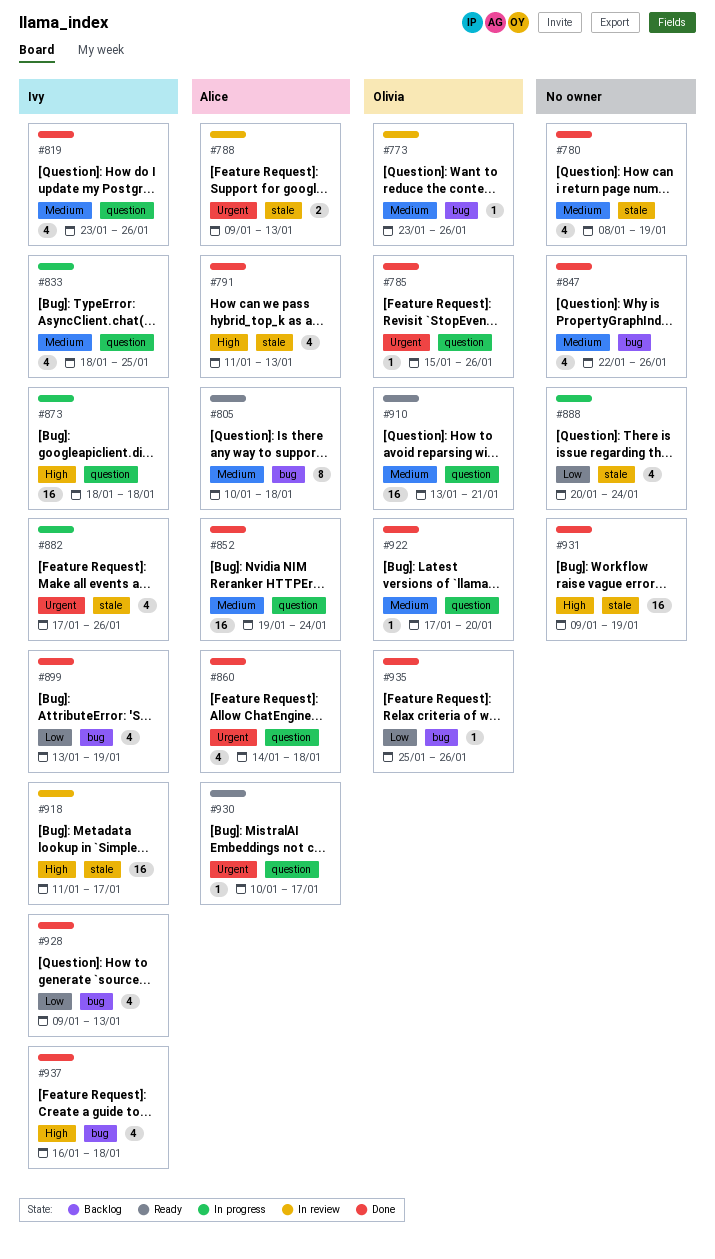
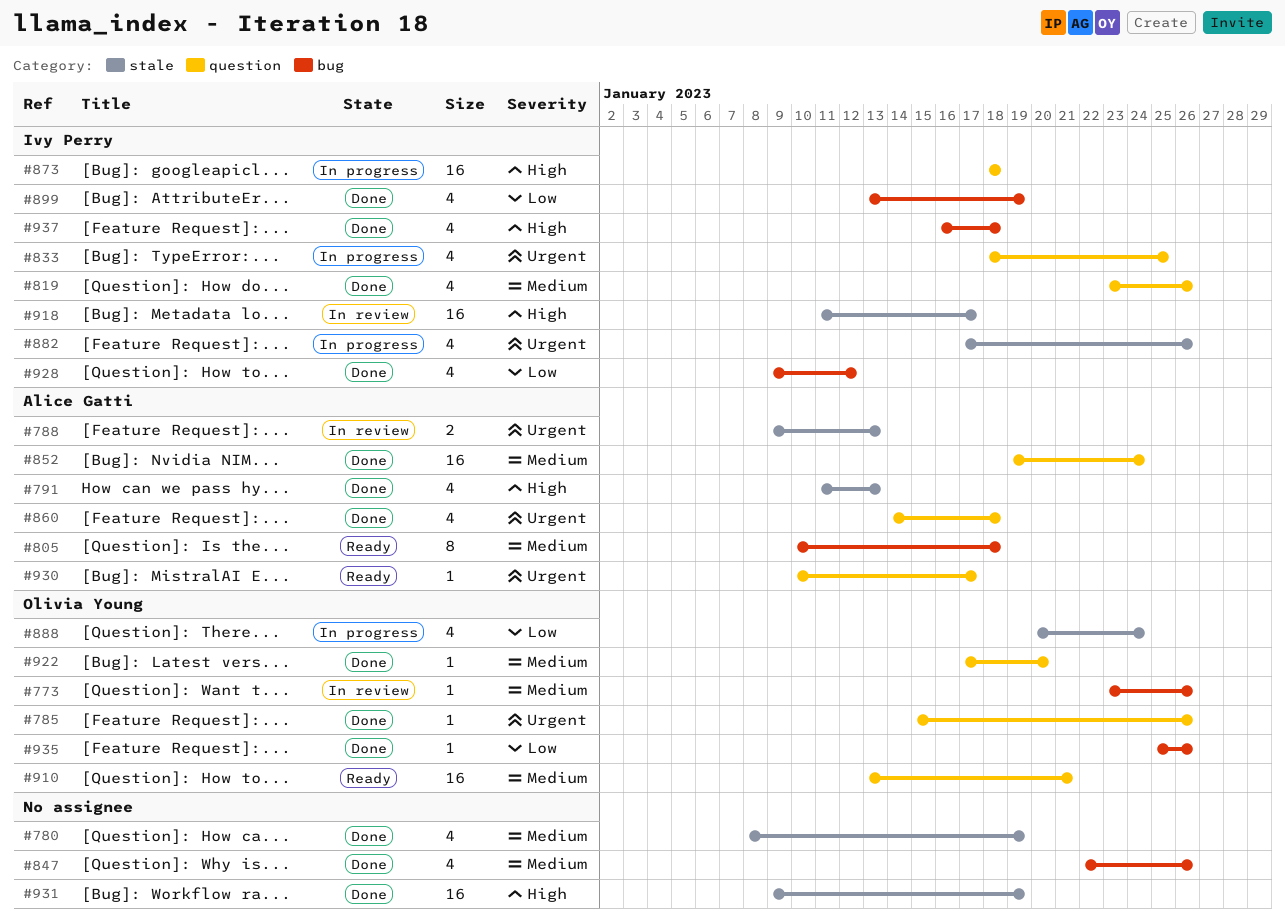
#833, priority: Medium -> Urgent
#888, owner: none -> Olivia Young
#928, due: Jan 13 -> Jan 12

